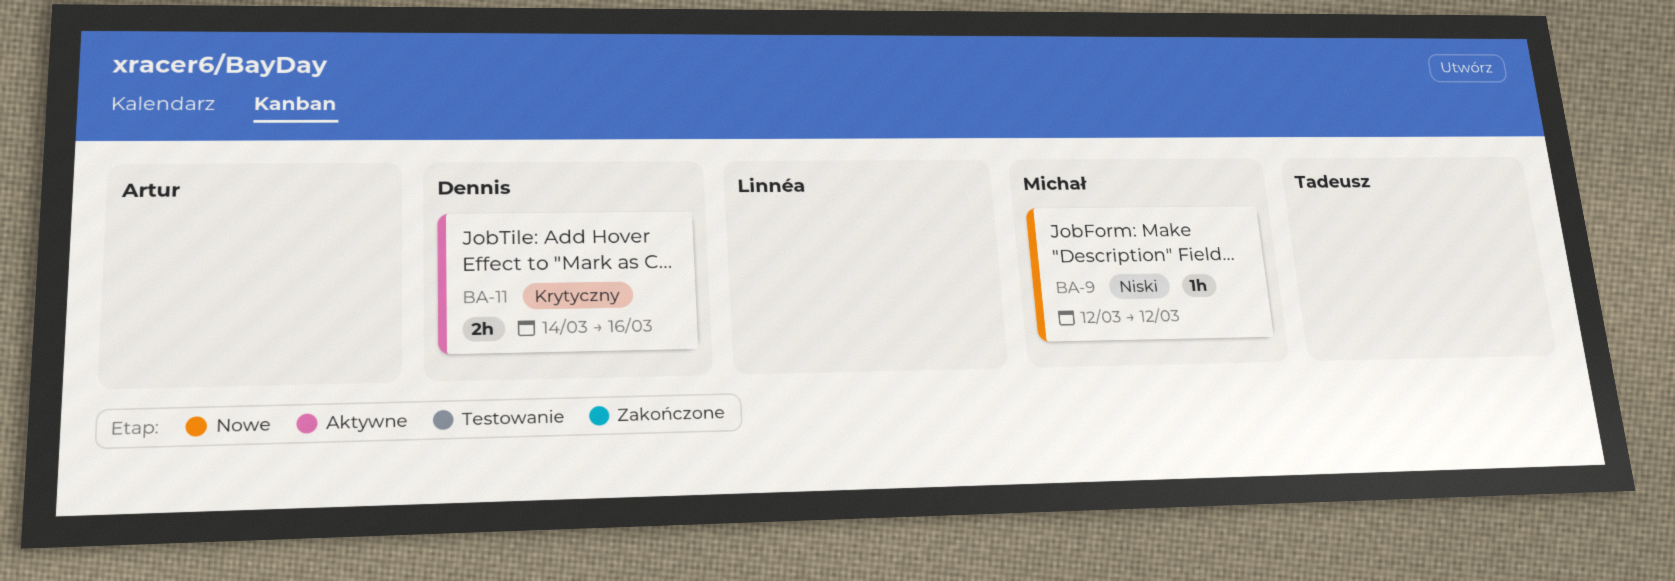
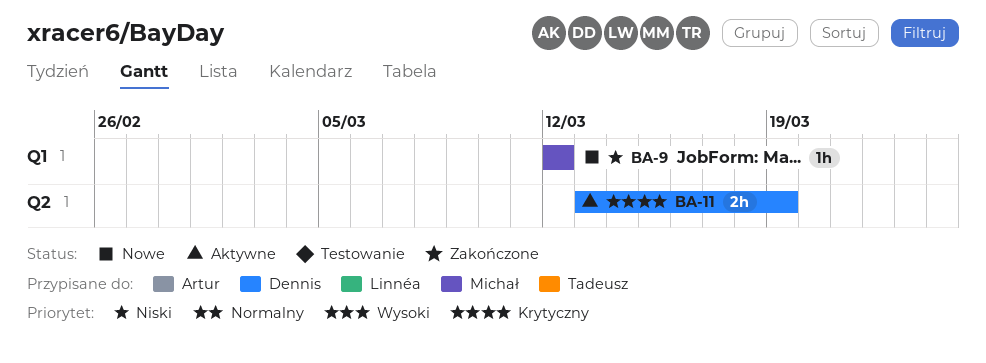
BA-11, start: Mar 14 -> Mar 13
BA-11, due: Mar 16 -> Mar 19

